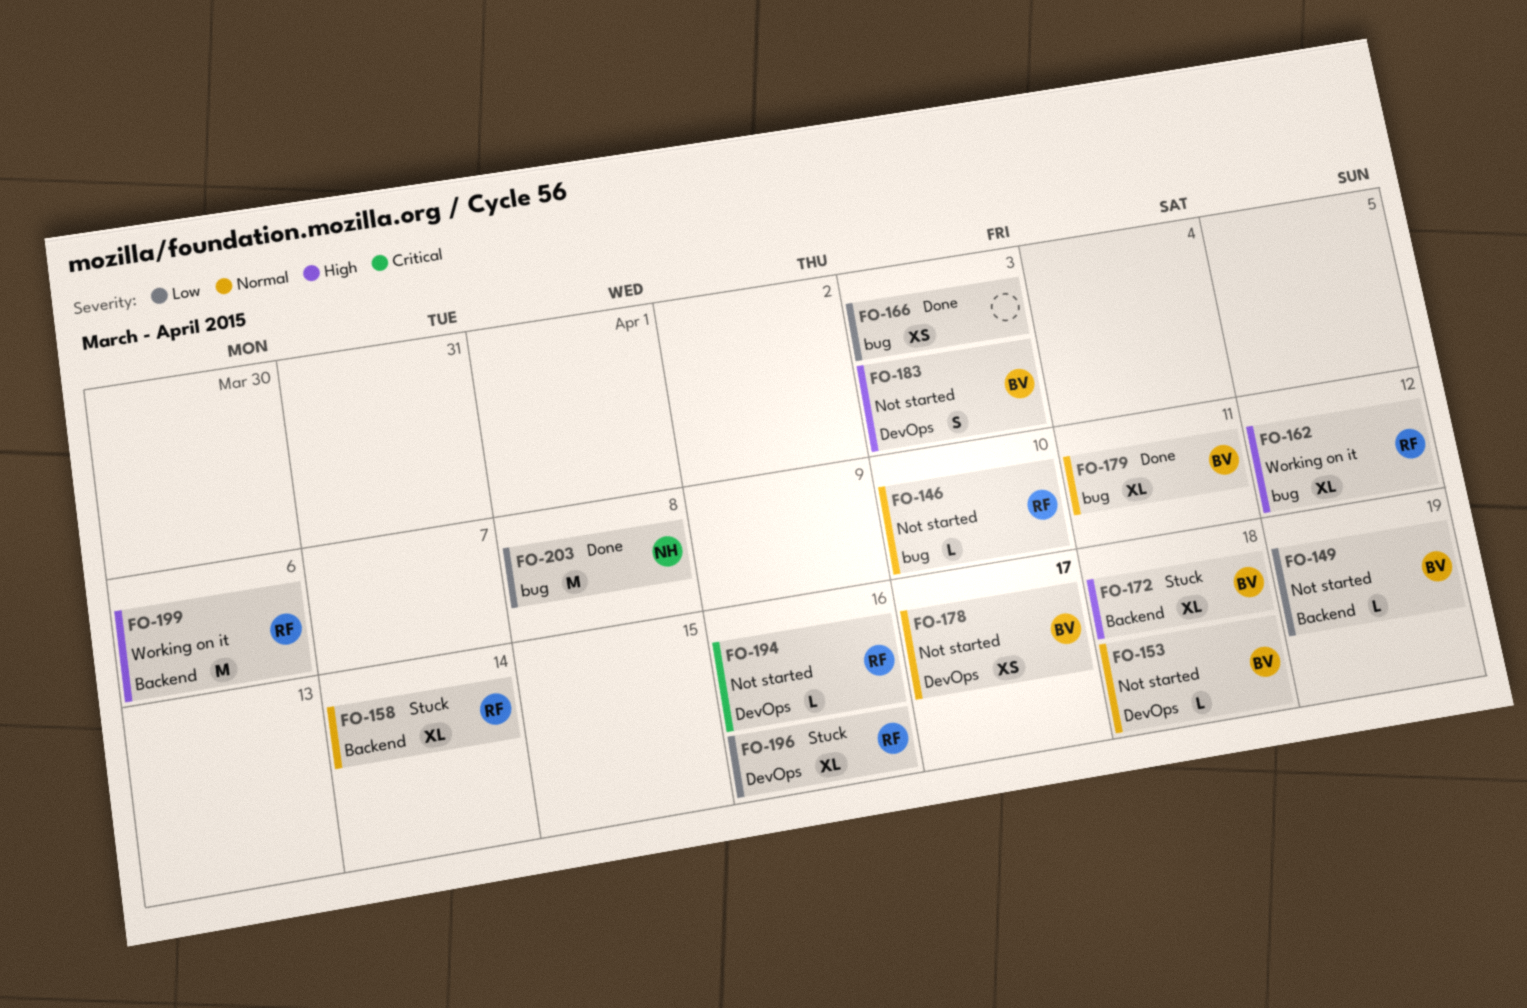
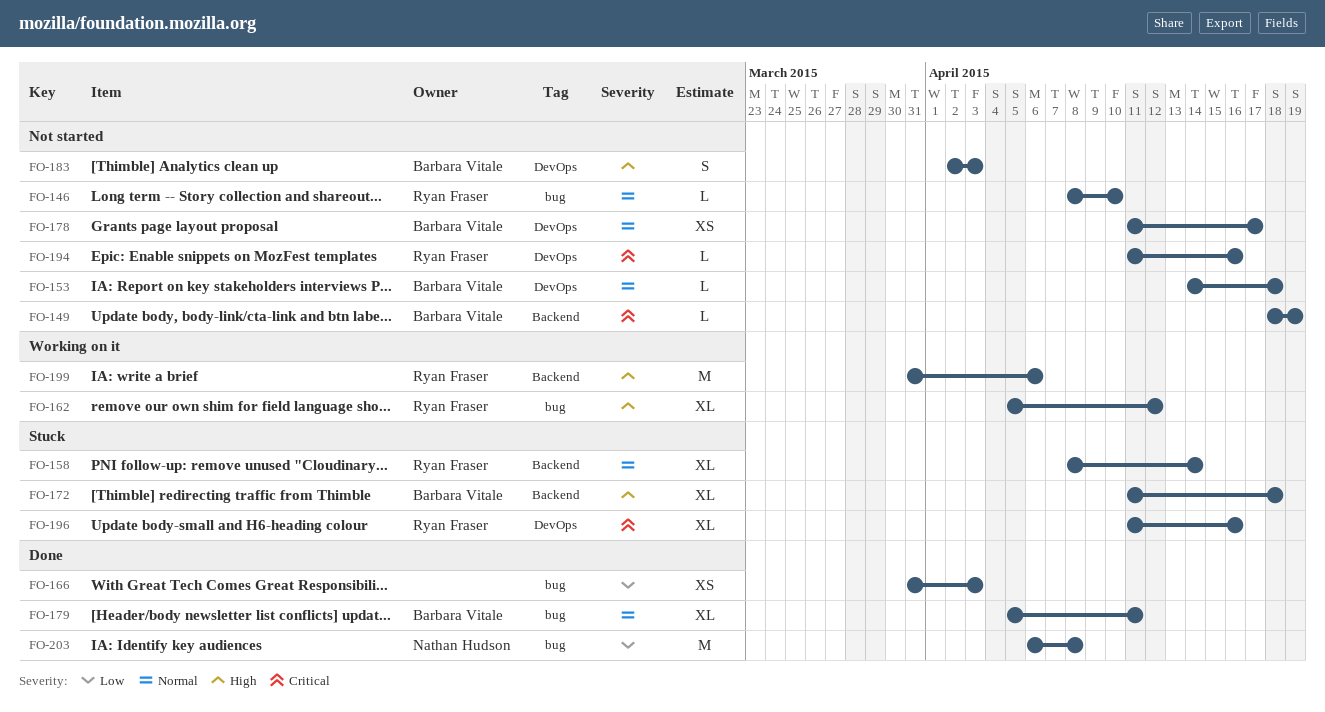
FO-149, priority: Low -> Critical
FO-196, priority: Low -> Critical

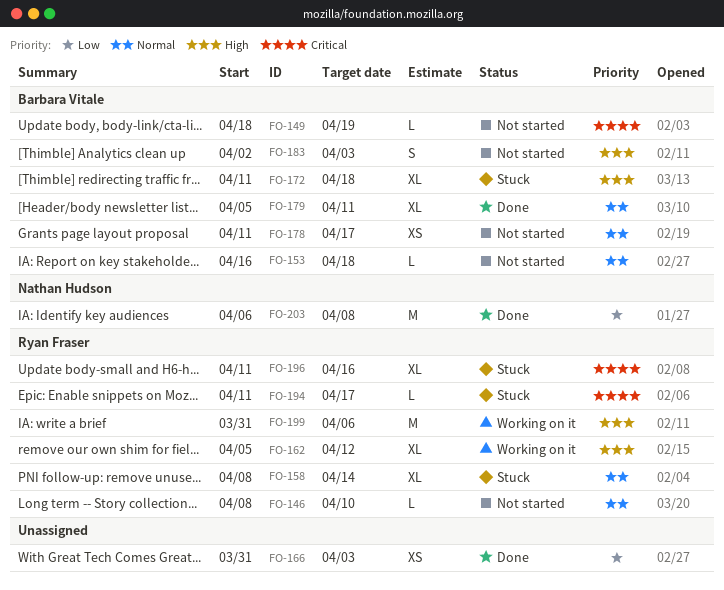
FO-153, start: Apr 14 -> Apr 16
FO-194, status: Not started -> Stuck
FO-194, due: Apr 16 -> Apr 17

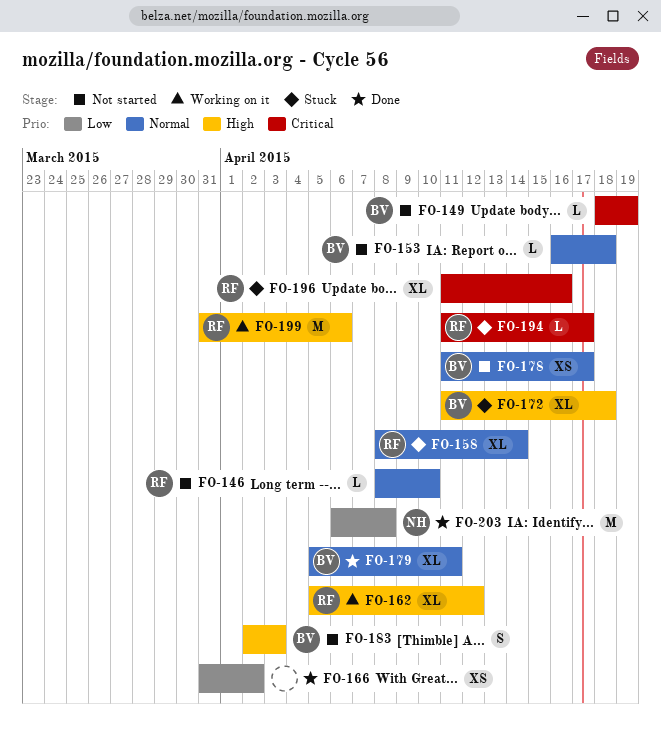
FO-166, due: Apr 3 -> Apr 2

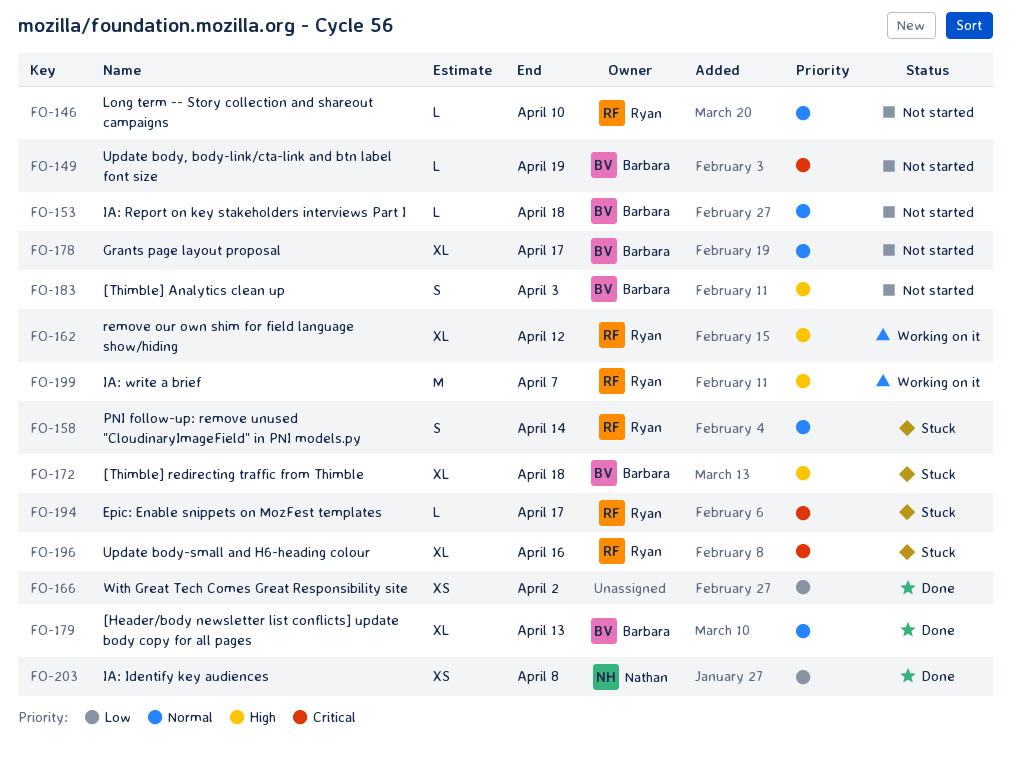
FO-158, estimate: XL -> S
FO-178, estimate: XS -> XL
FO-179, due: Apr 11 -> Apr 13
FO-199, due: Apr 6 -> Apr 7
FO-203, estimate: M -> XS

